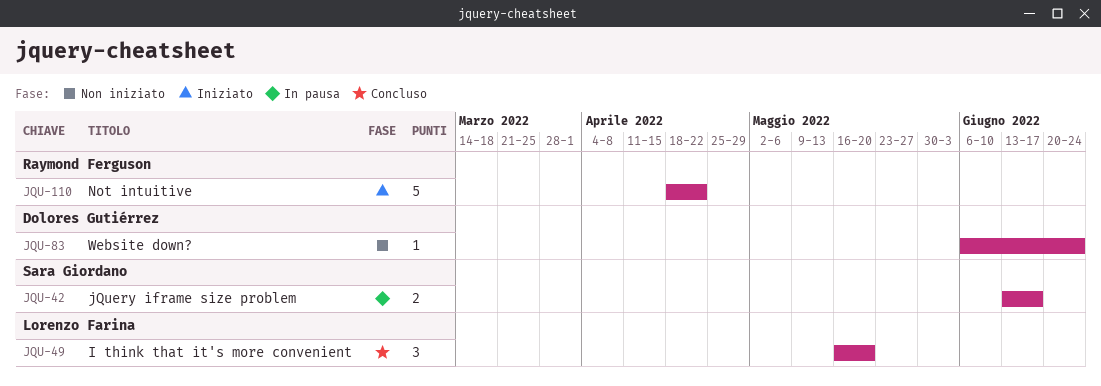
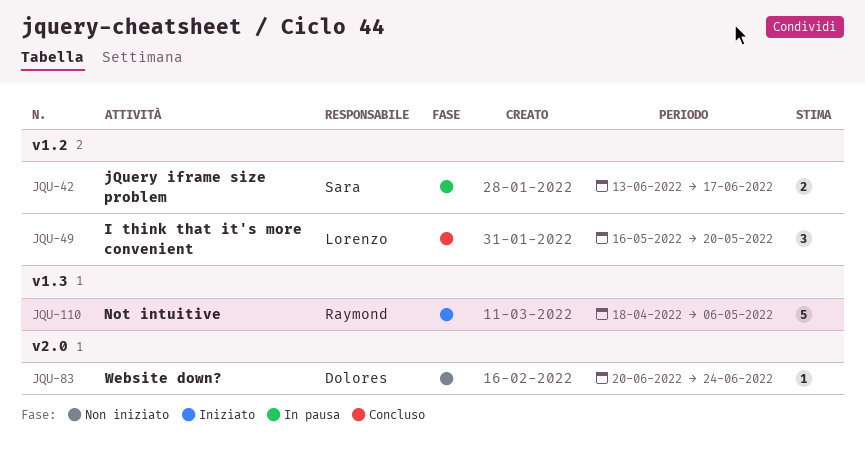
JQU-83, start: Jun 6 -> Jun 20
JQU-110, due: Apr 22 -> May 6

